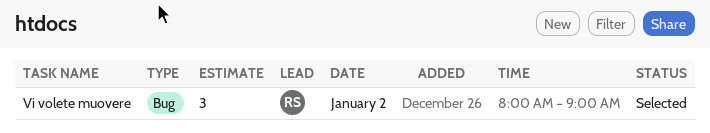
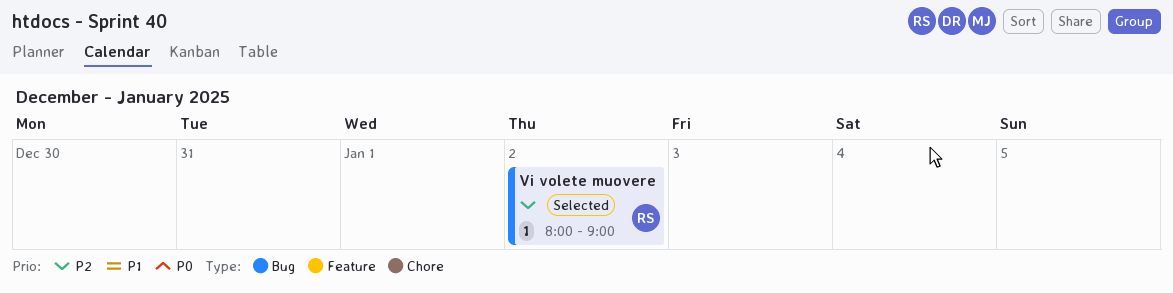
Vi volete muovere, estimate: 3 -> 1

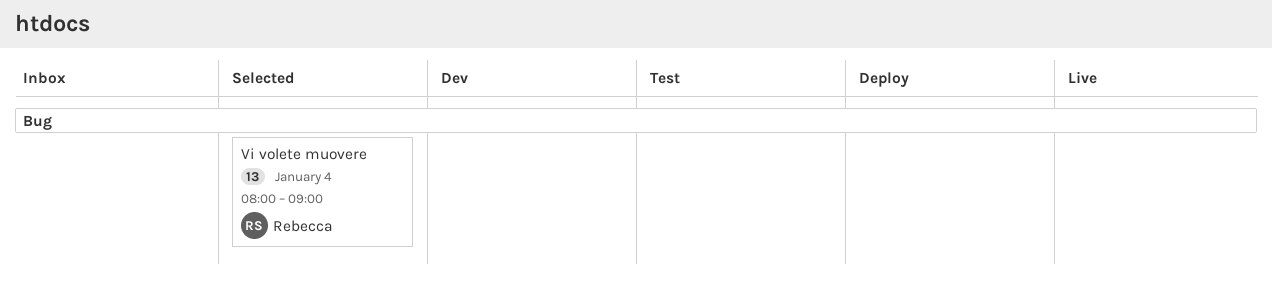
Vi volete muovere, estimate: 1 -> 13
Vi volete muovere, day: Jan 2 -> Jan 4

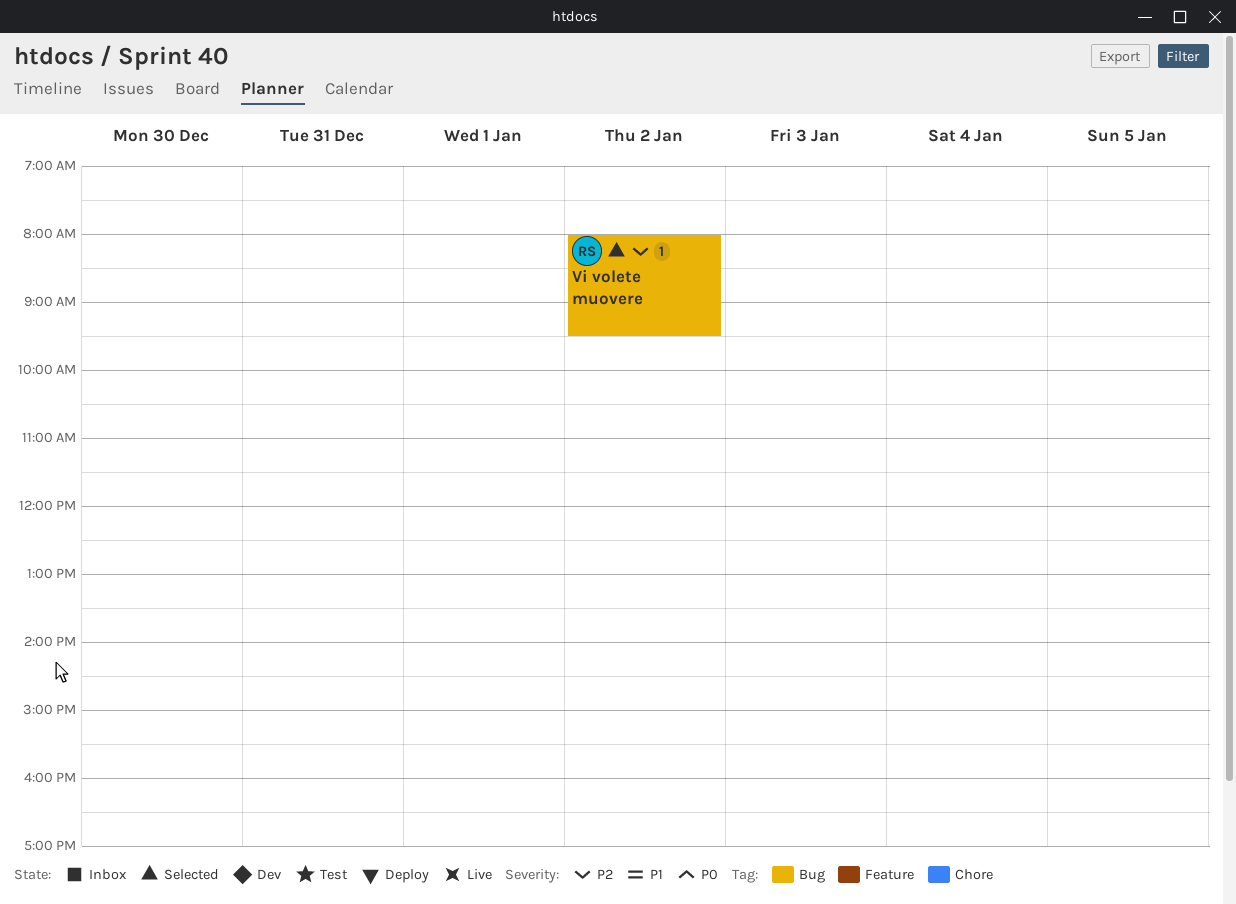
Vi volete muovere, estimate: 13 -> 1
Vi volete muovere, day: Jan 4 -> Jan 2
Vi volete muovere, ends: 09:00 -> 09:30

